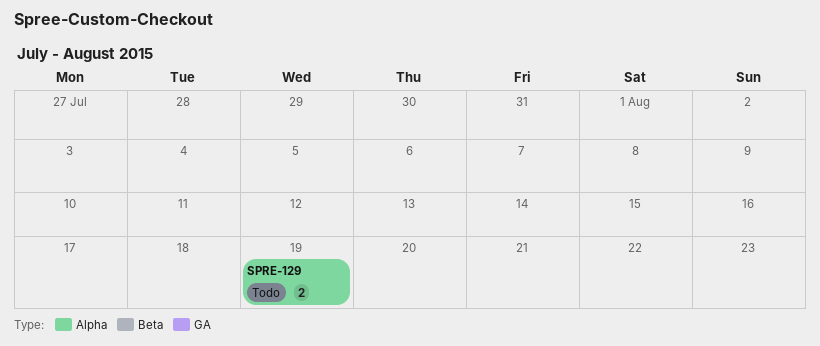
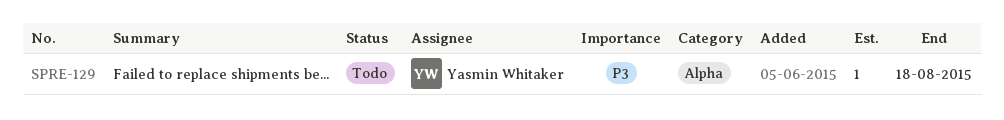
SPRE-129, estimate: 2 -> 1
SPRE-129, due: Aug 19 -> Aug 18

